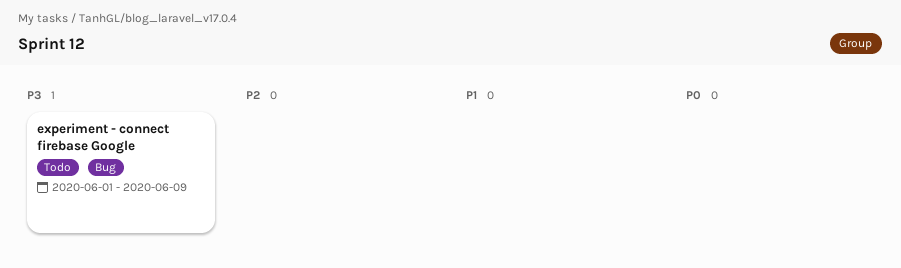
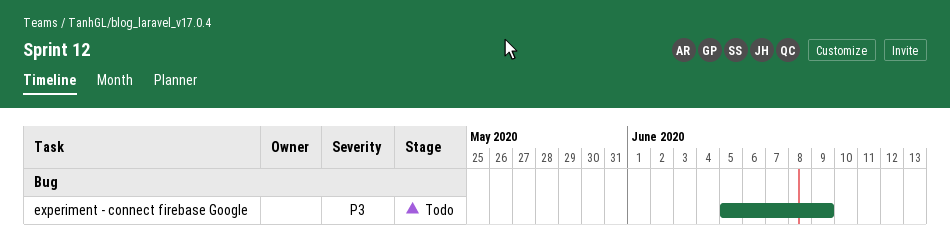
experiment - connect firebase Google, start: Jun 1 -> Jun 5

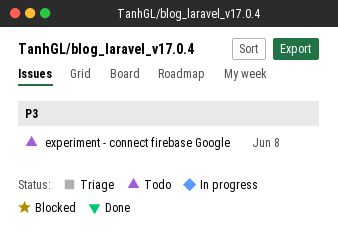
experiment - connect firebase Google, due: Jun 9 -> Jun 8

